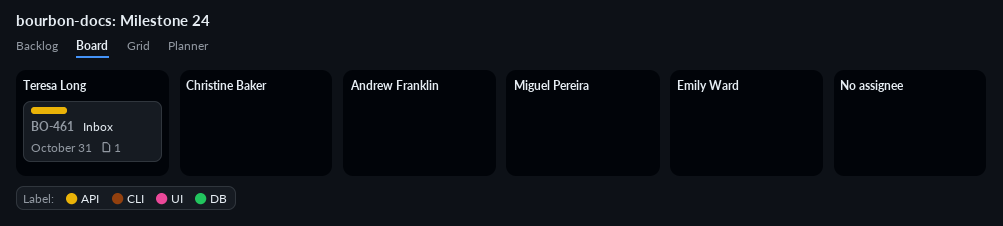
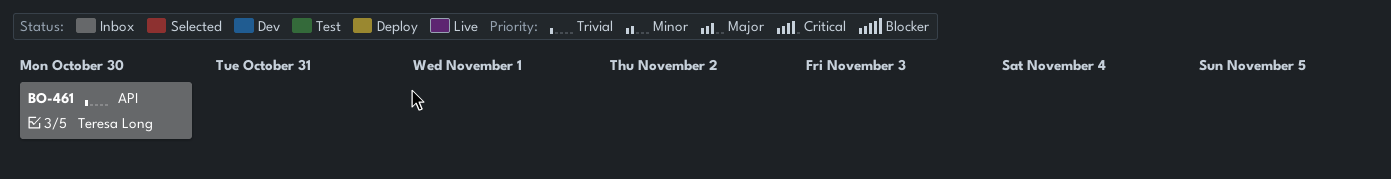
BO-461, due: Oct 31 -> Oct 30

